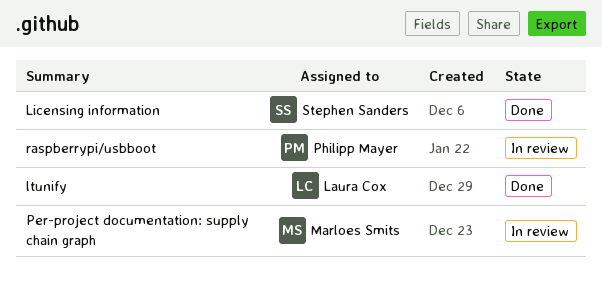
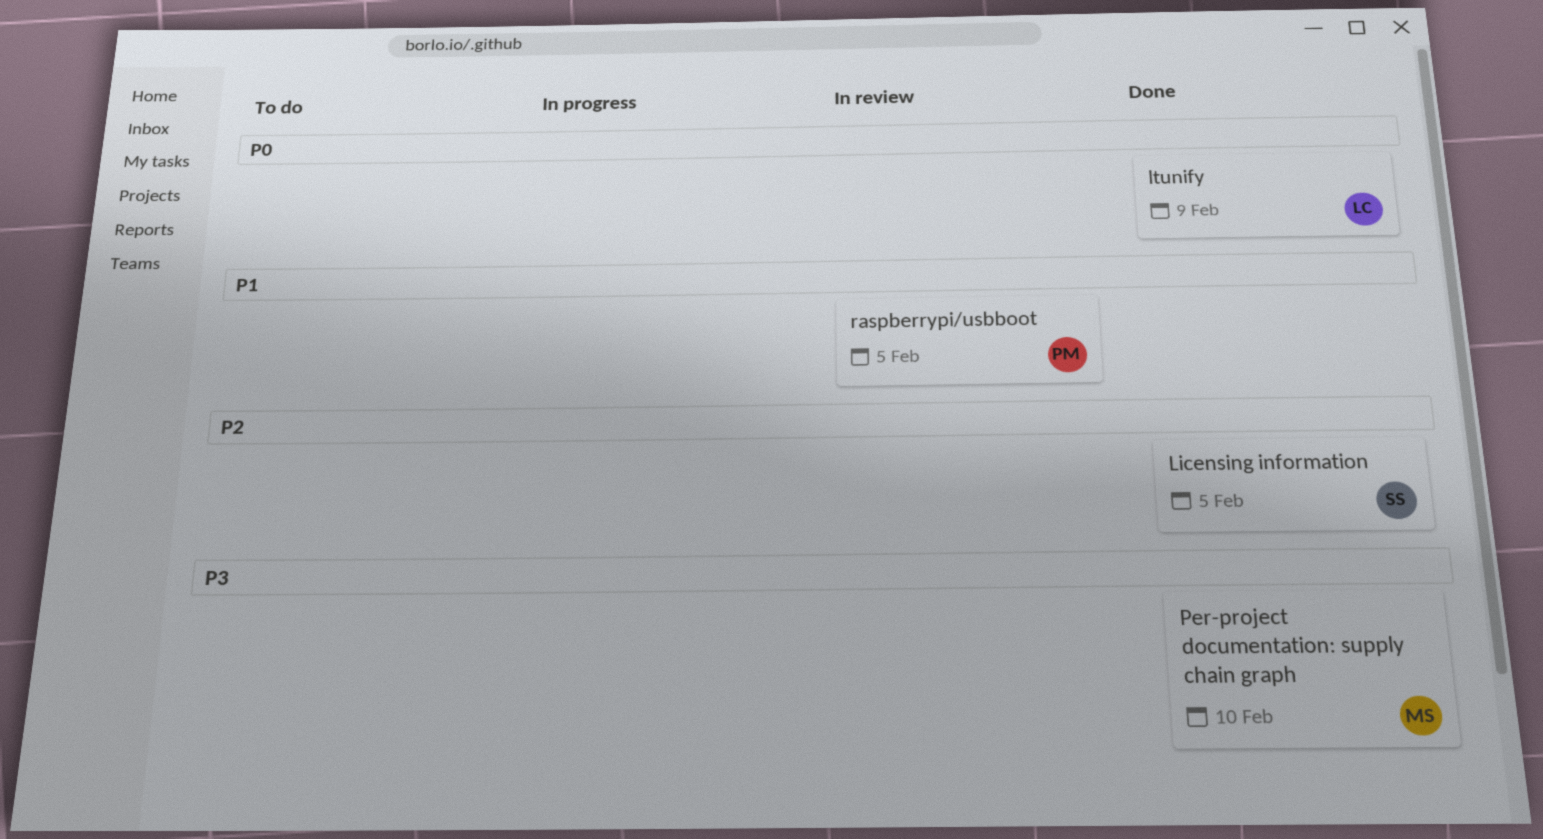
Per-project documentation: supply chain graph, status: In review -> Done

